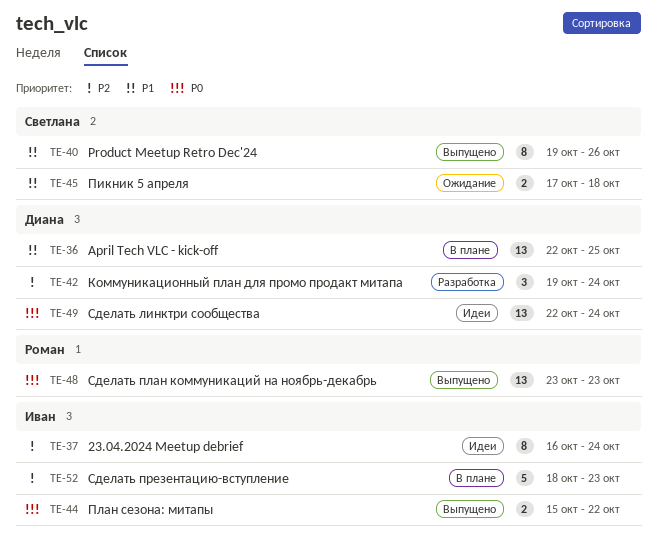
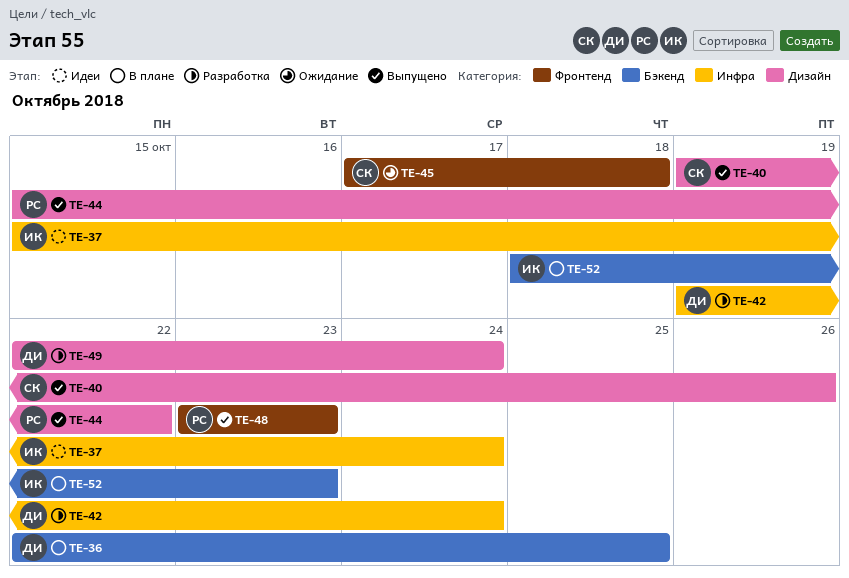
TE-37, start: Oct 16 -> Oct 15
TE-44, owner: Иван -> Роман
TE-49, status: Идеи -> Разработка

